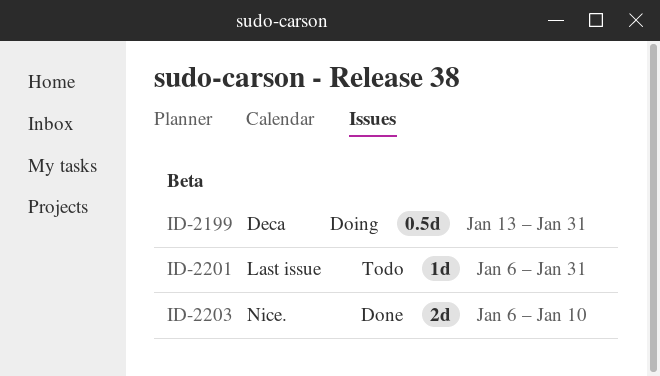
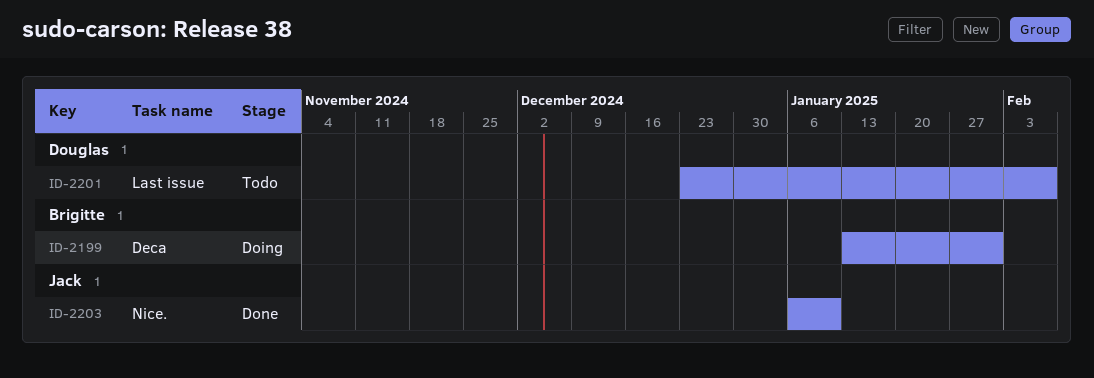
ID-2201, start: Jan 6 -> Dec 23
ID-2201, due: Jan 31 -> Feb 7

